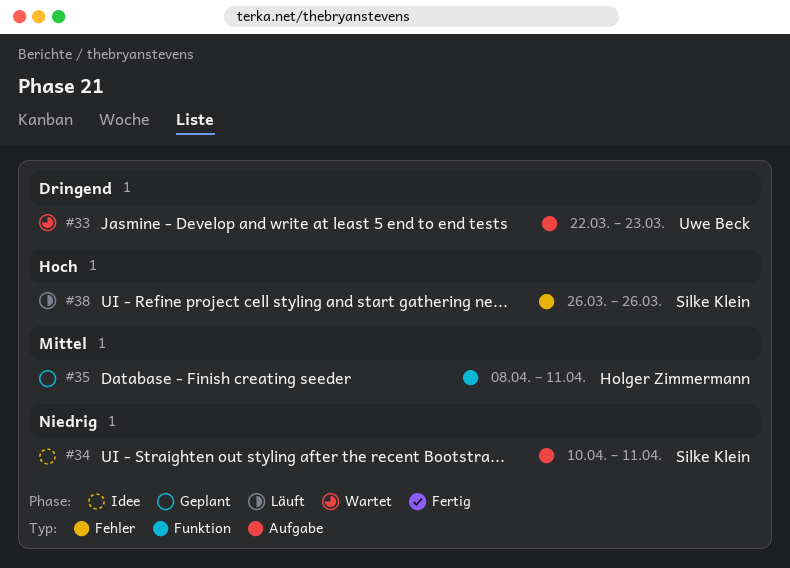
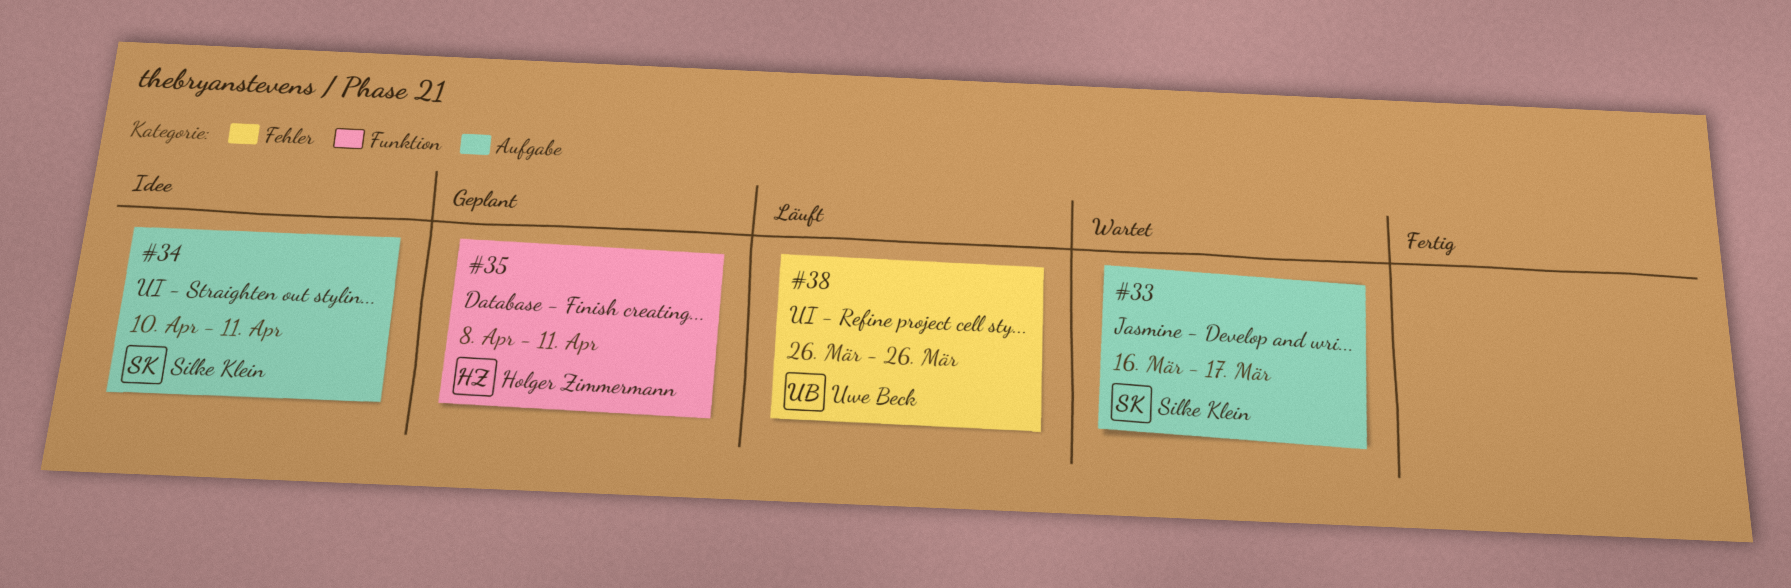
#33, owner: Uwe Beck -> Silke Klein
#33, start: Mar 22 -> Mar 16
#33, due: Mar 23 -> Mar 17
#38, owner: Silke Klein -> Uwe Beck

